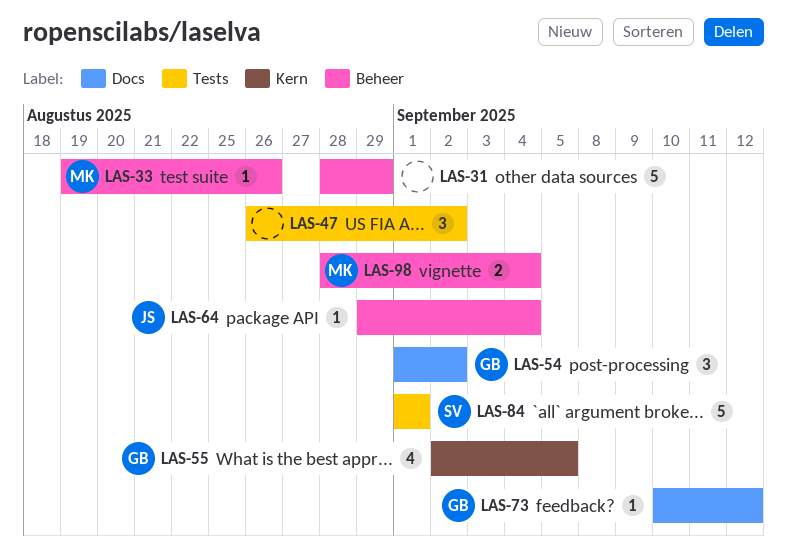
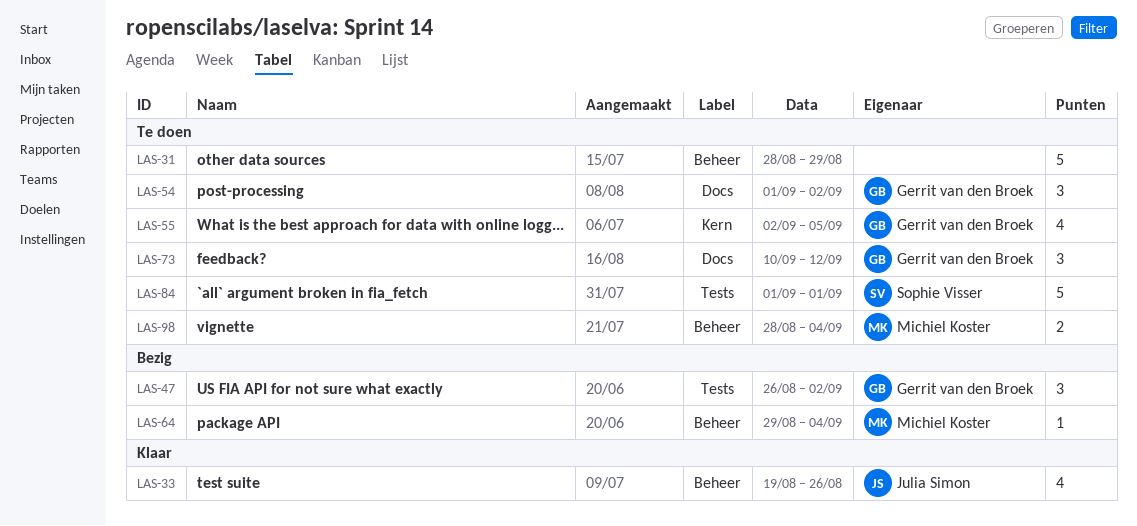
LAS-33, owner: Michiel Koster -> Julia Simon
LAS-33, estimate: 1 -> 4
LAS-47, owner: none -> Gerrit van den Broek
LAS-64, owner: Julia Simon -> Michiel Koster
LAS-73, estimate: 1 -> 3

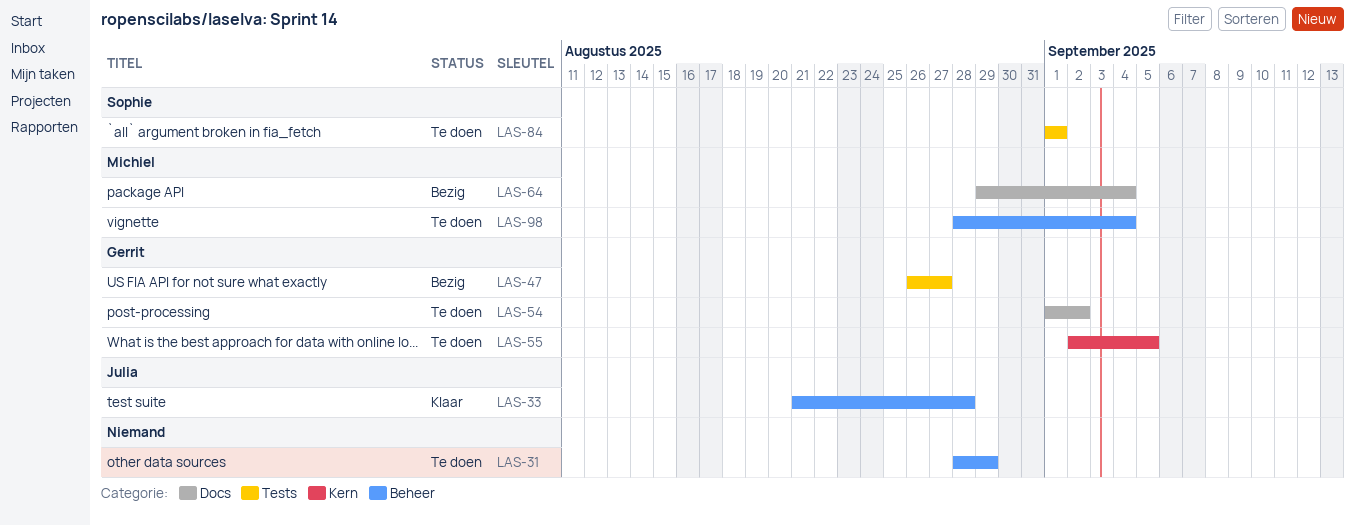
LAS-33, start: Aug 19 -> Aug 21
LAS-33, due: Aug 26 -> Aug 28
LAS-47, due: Sep 2 -> Aug 27
LAS-64, label: Beheer -> Docs
LAS-73: present -> none

